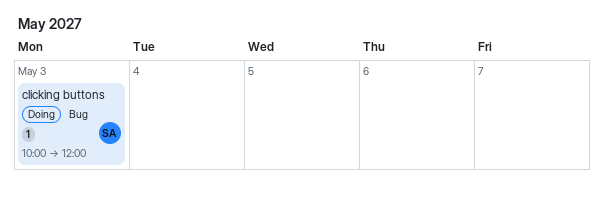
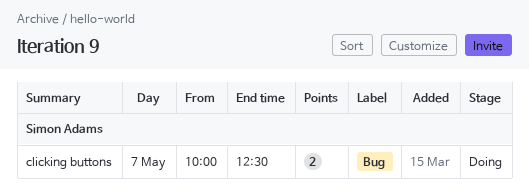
clicking buttons, estimate: 1 -> 2
clicking buttons, day: May 3 -> May 7
clicking buttons, ends: 12:00 -> 12:30

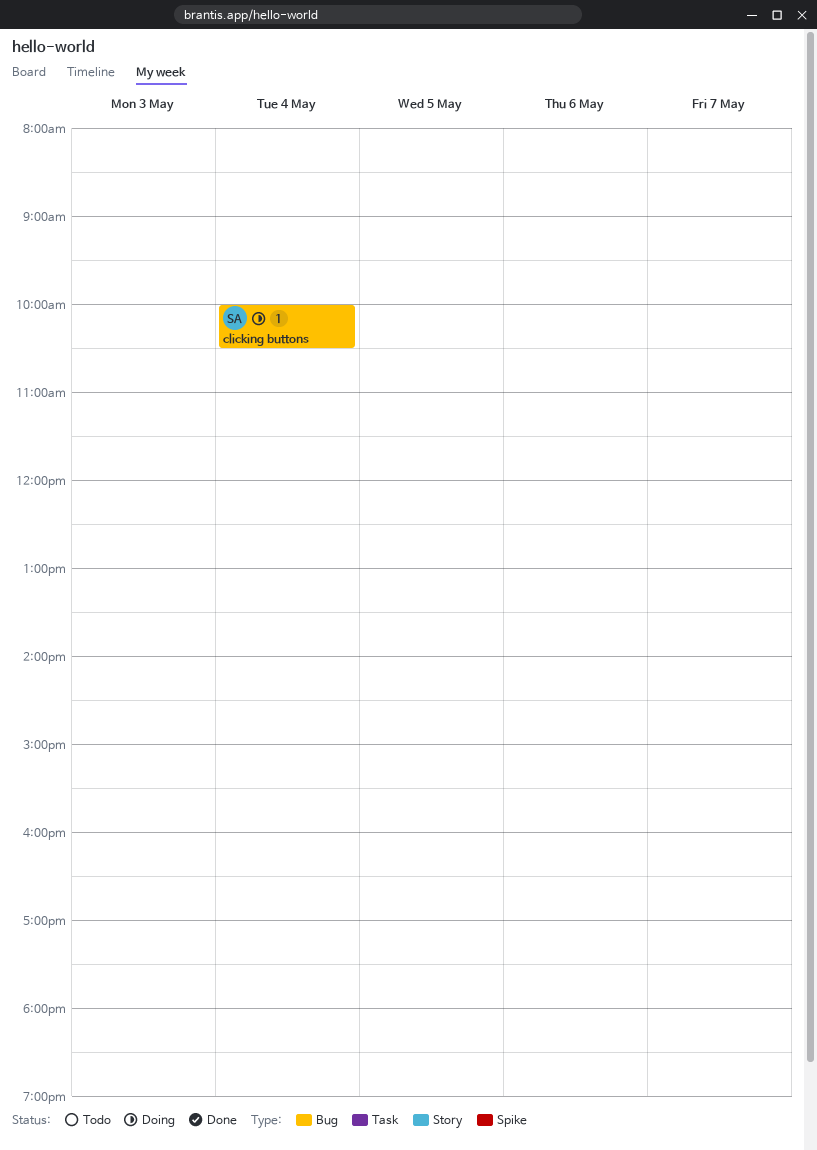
clicking buttons, estimate: 2 -> 1
clicking buttons, day: May 7 -> May 4
clicking buttons, ends: 12:30 -> 10:30

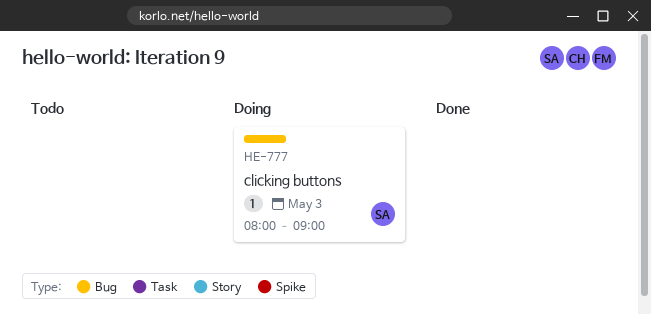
clicking buttons, day: May 4 -> May 3
clicking buttons, begins: 10:00 -> 08:00
clicking buttons, ends: 10:30 -> 09:00

